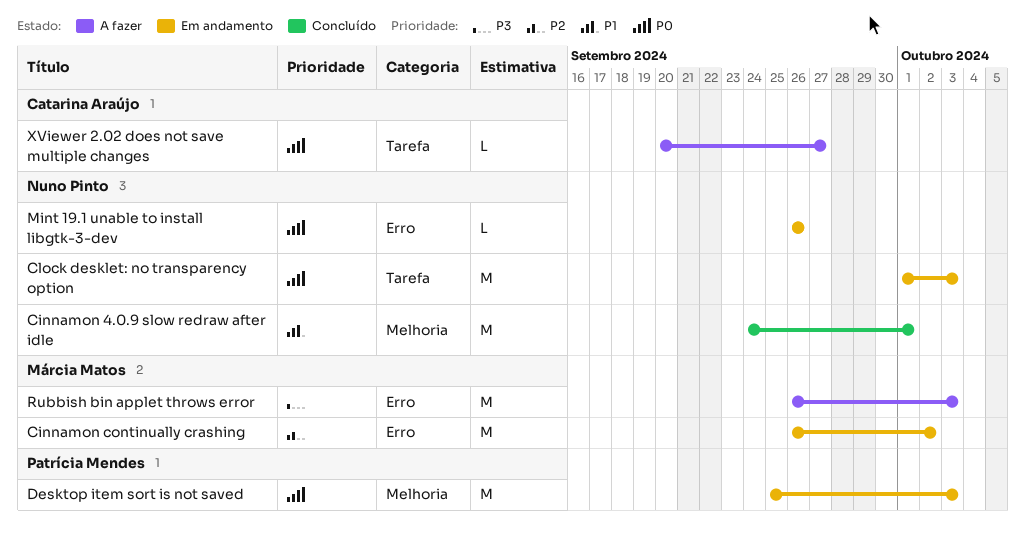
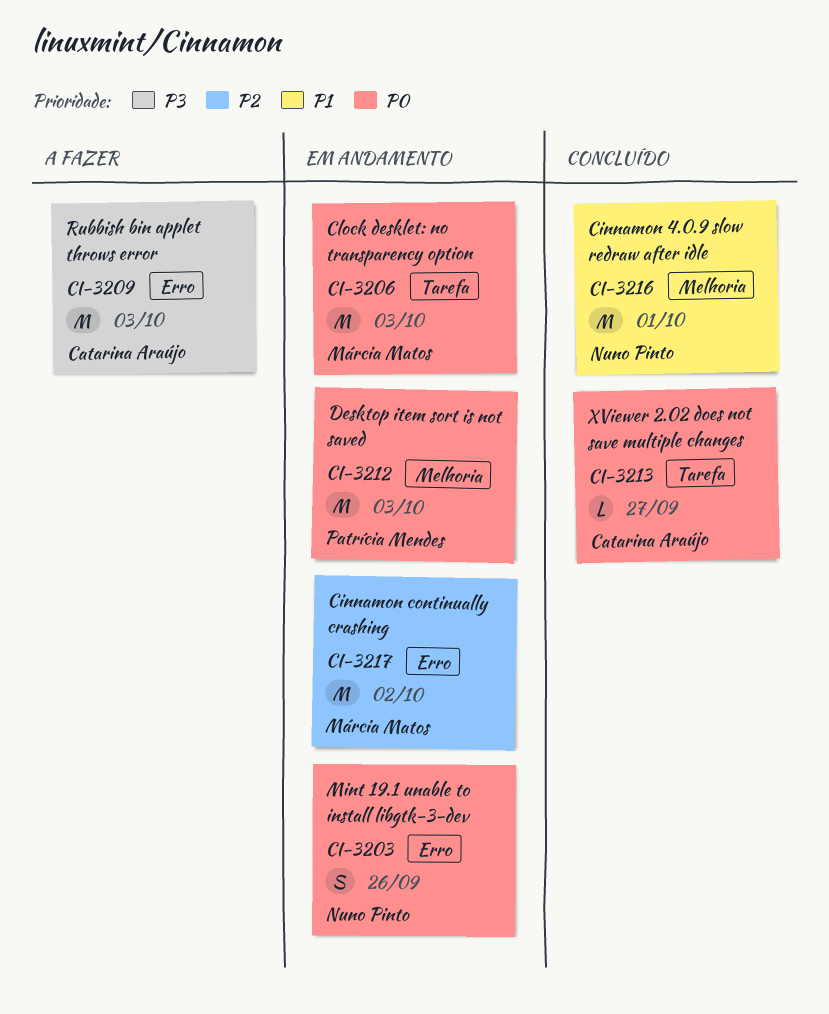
Clock desklet: no transparency option, owner: Nuno Pinto -> Márcia Matos
Mint 19.1 unable to install libgtk-3-dev, estimate: L -> S
Rubbish bin applet throws error, owner: Márcia Matos -> Catarina Araújo
XViewer 2.02 does not save multiple changes, status: A fazer -> Concluído

